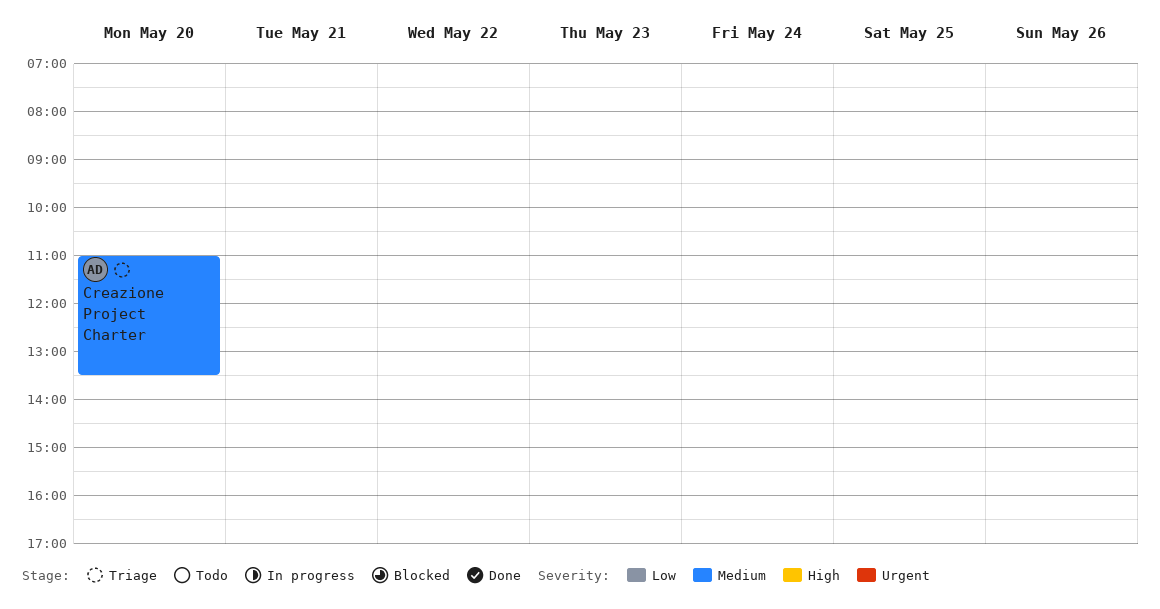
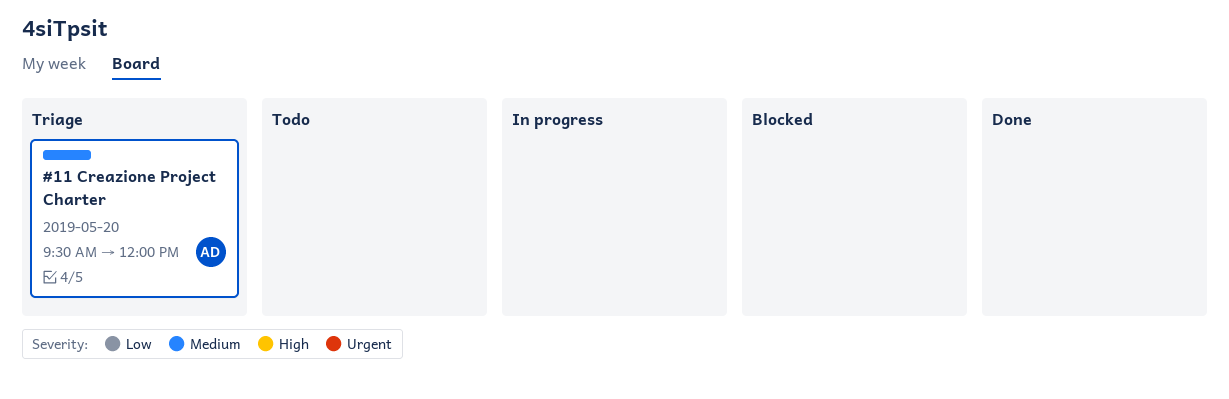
Creazione Project Charter, begins: 11:00 -> 09:30
Creazione Project Charter, ends: 13:30 -> 12:00

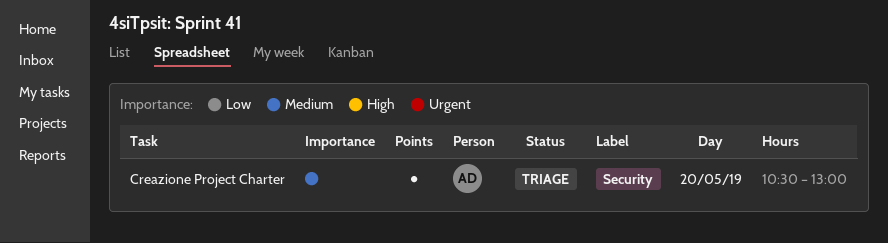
Creazione Project Charter, begins: 09:30 -> 10:30
Creazione Project Charter, ends: 12:00 -> 13:00

